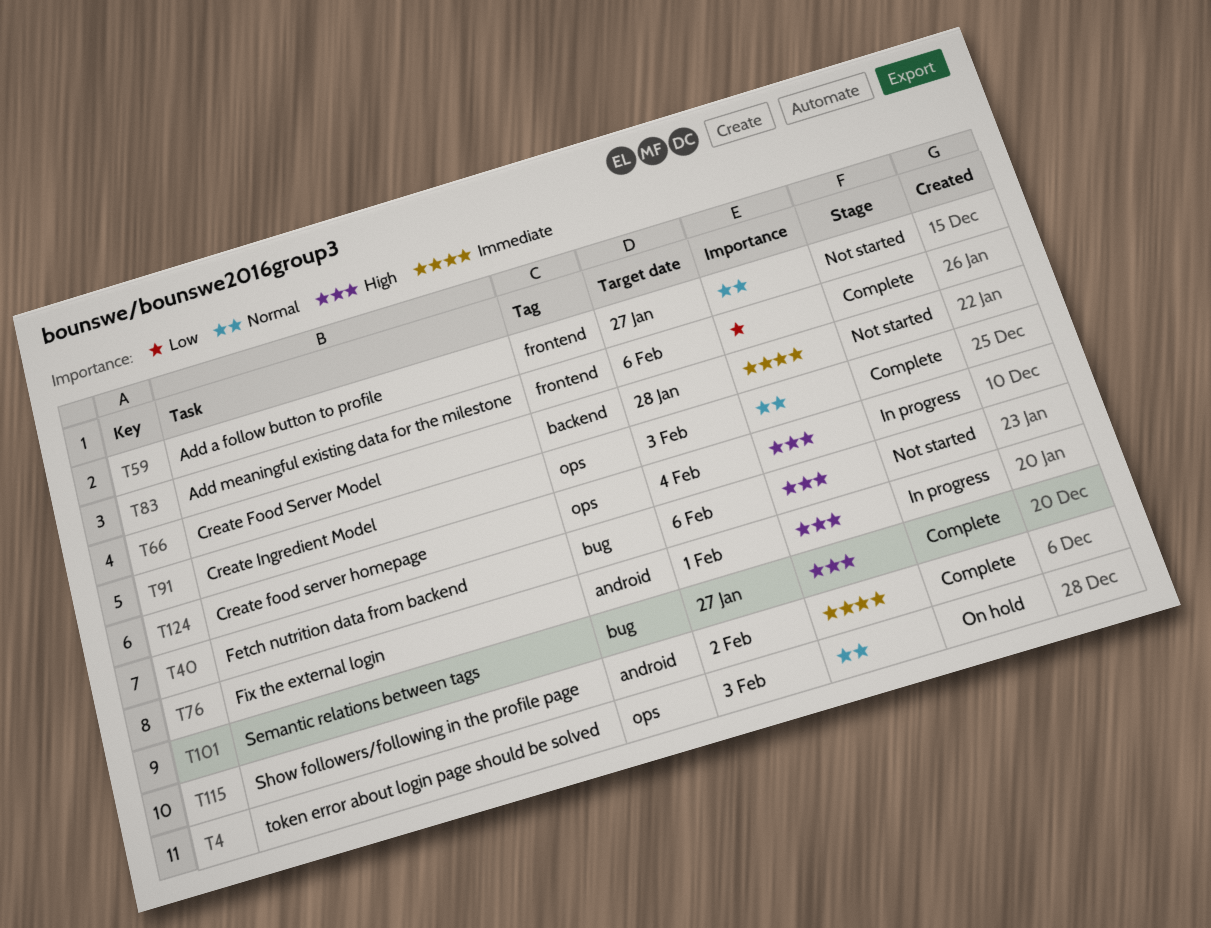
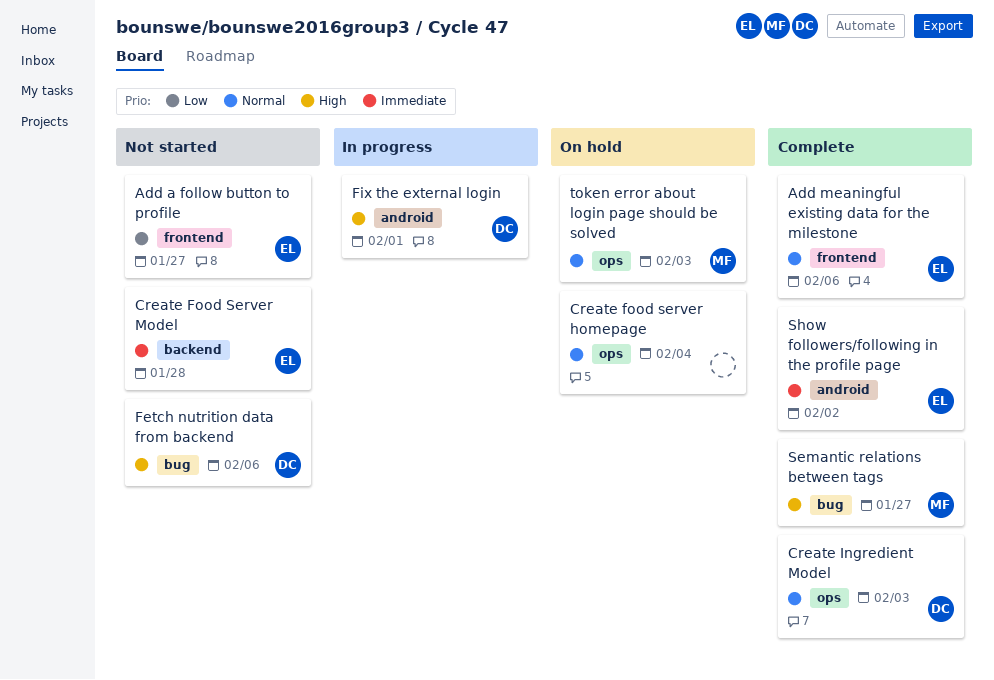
Add a follow button to profile, priority: Normal -> Low
Add meaningful existing data for the milestone, priority: Low -> Normal
Create food server homepage, status: In progress -> On hold
Create food server homepage, priority: High -> Normal

